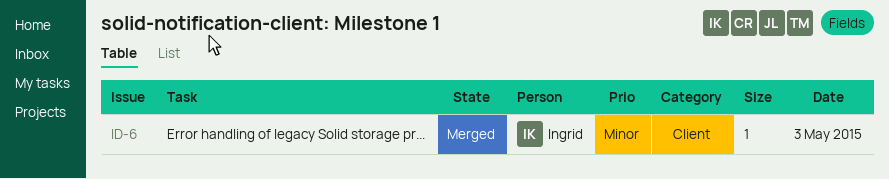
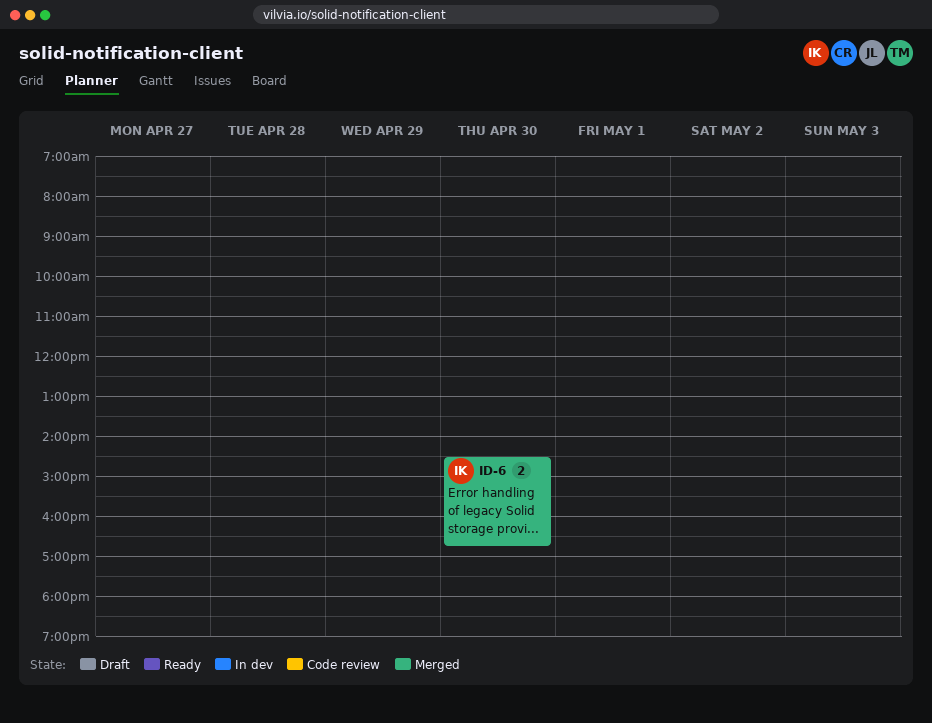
ID-6, estimate: 1 -> 2
ID-6, day: May 3 -> Apr 30

